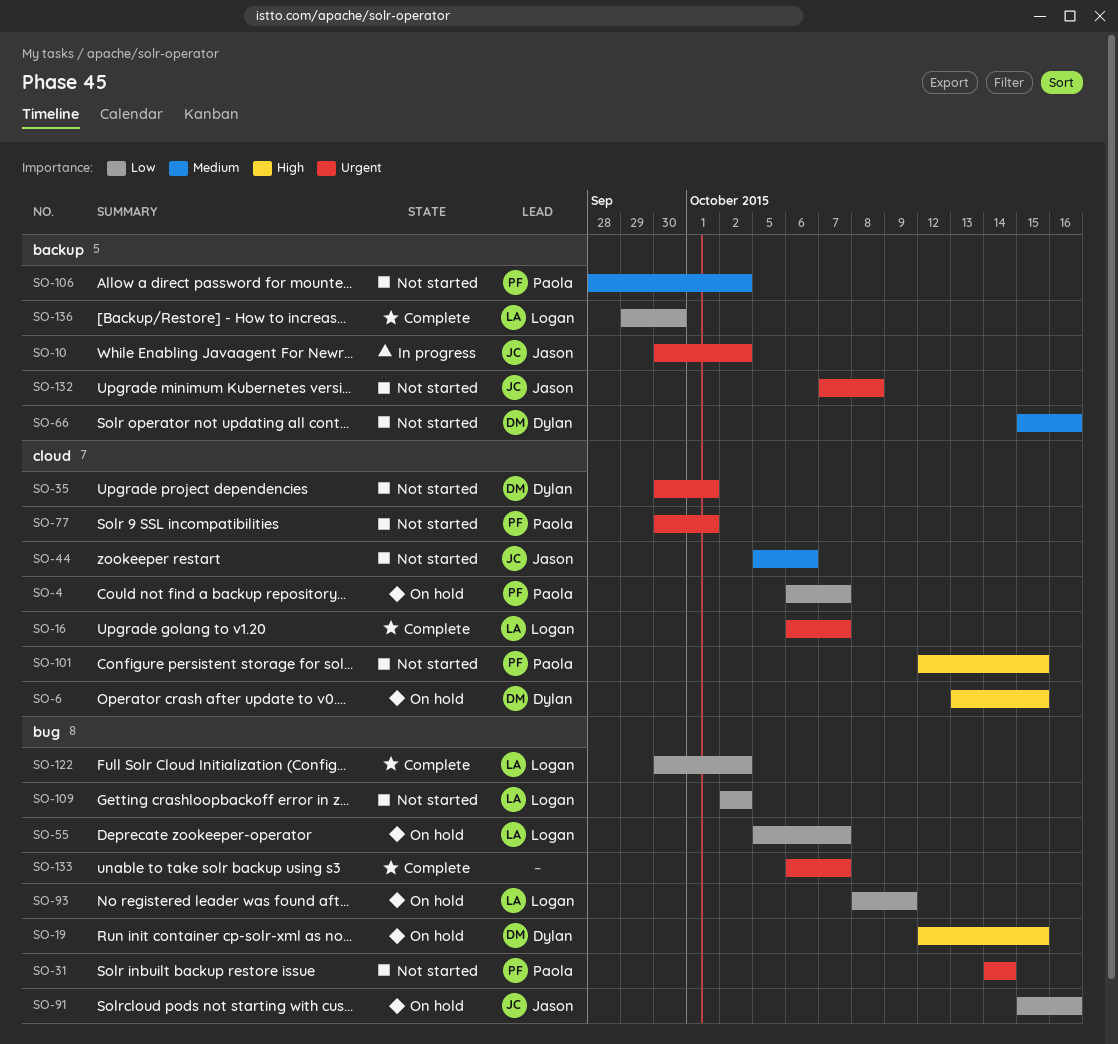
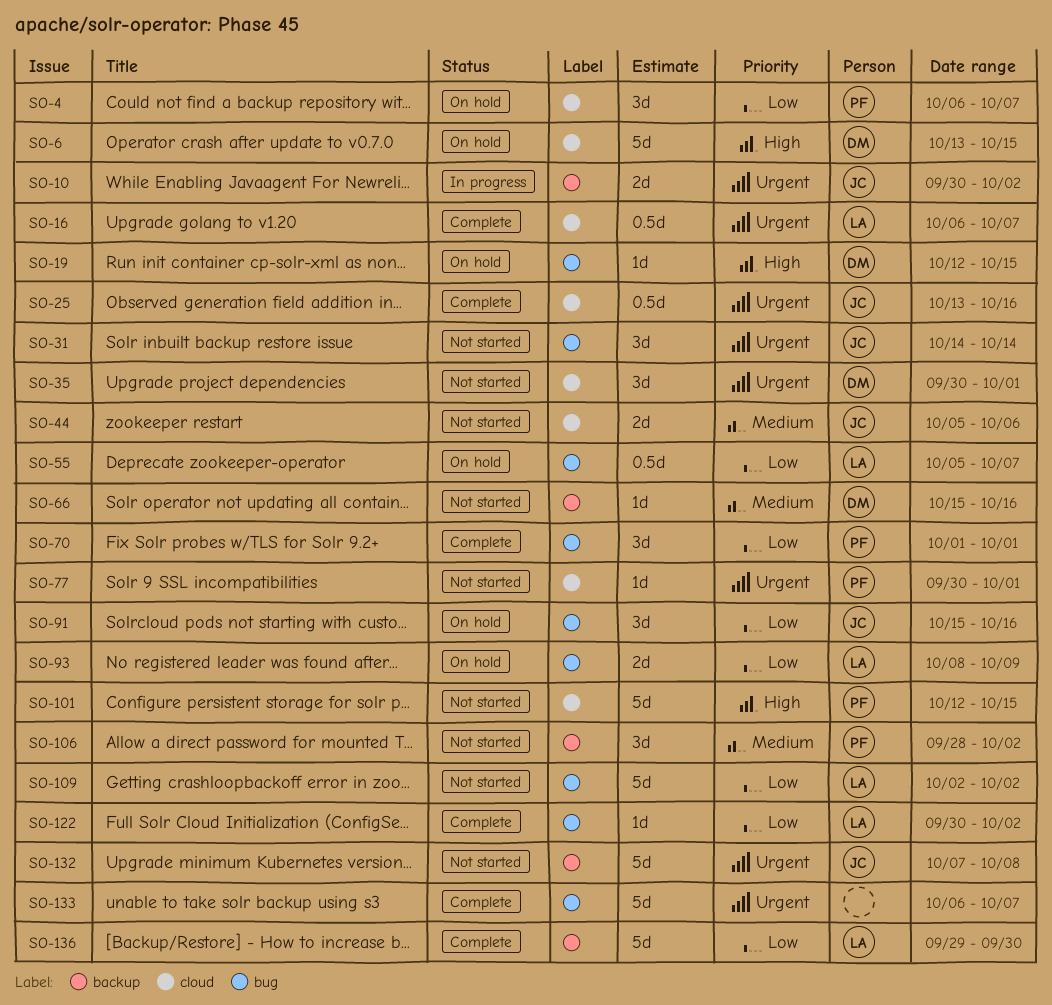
SO-25: none -> present
SO-31, owner: Paola -> Jason
SO-70: none -> present

